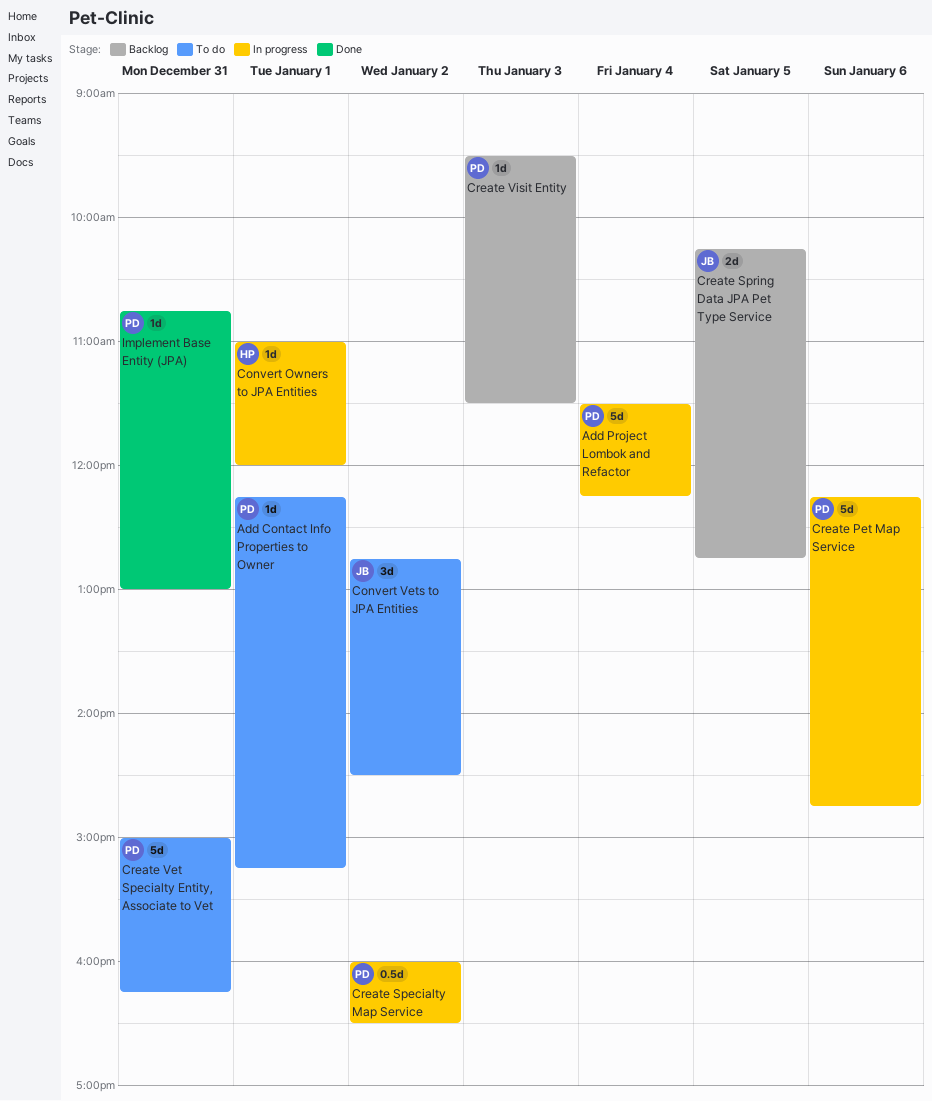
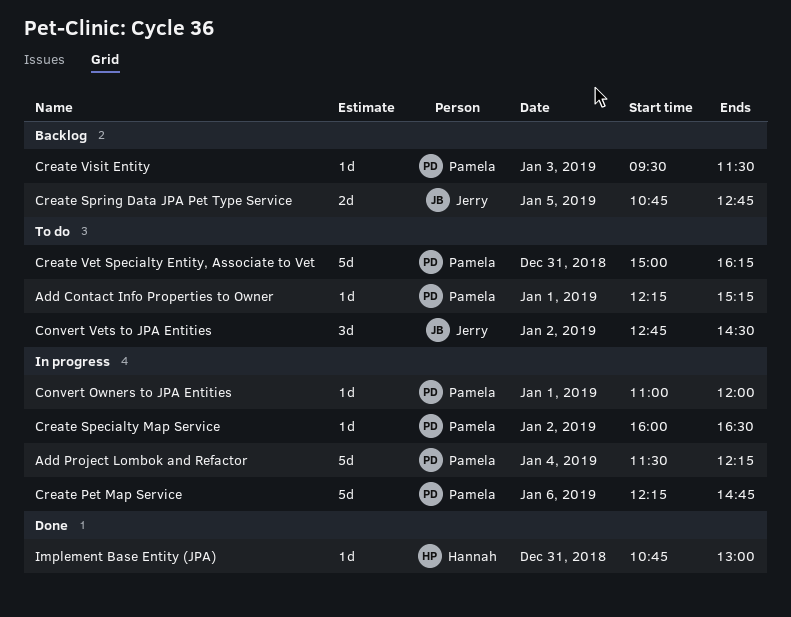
Convert Owners to JPA Entities, owner: Hannah -> Pamela
Create Specialty Map Service, estimate: 0.5d -> 1d
Create Spring Data JPA Pet Type Service, begins: 10:15 -> 10:45
Implement Base Entity (JPA), owner: Pamela -> Hannah

